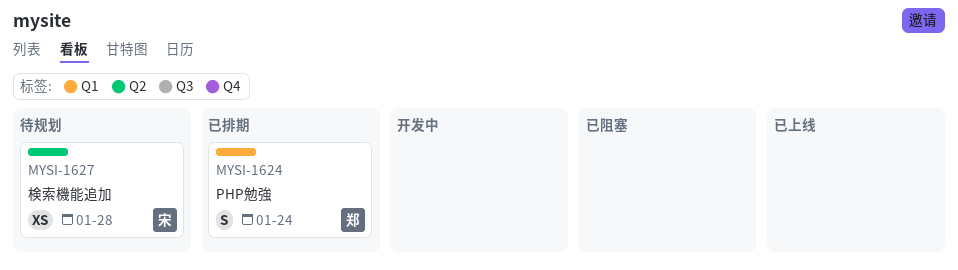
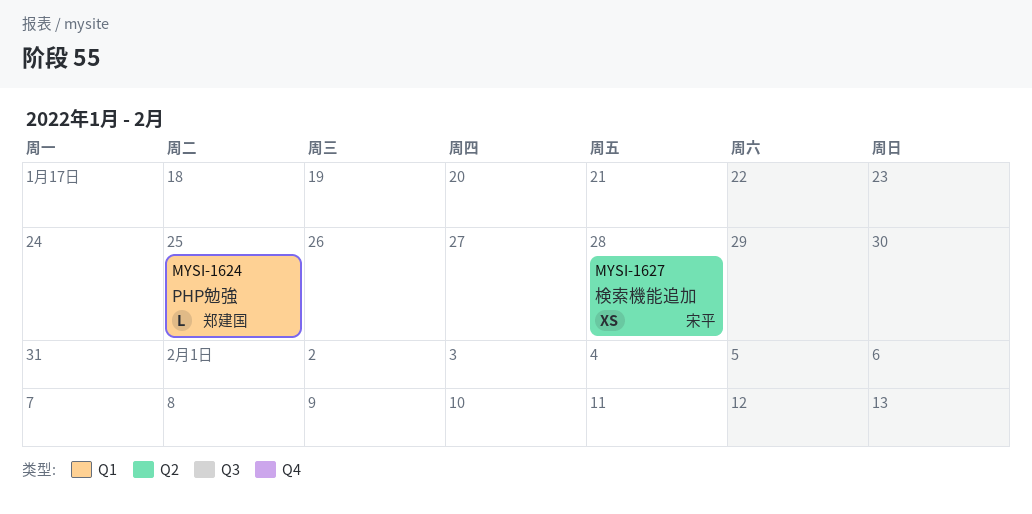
MYSI-1624, estimate: S -> L
MYSI-1624, due: Jan 24 -> Jan 25

